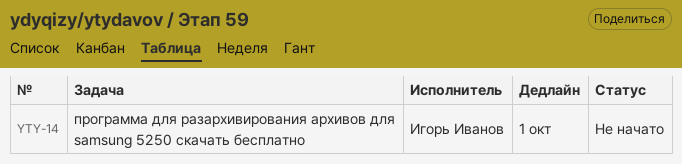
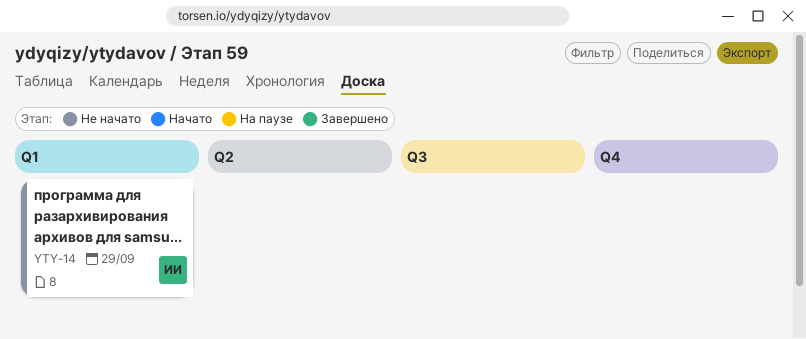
YTY-14, due: Oct 1 -> Sep 29

